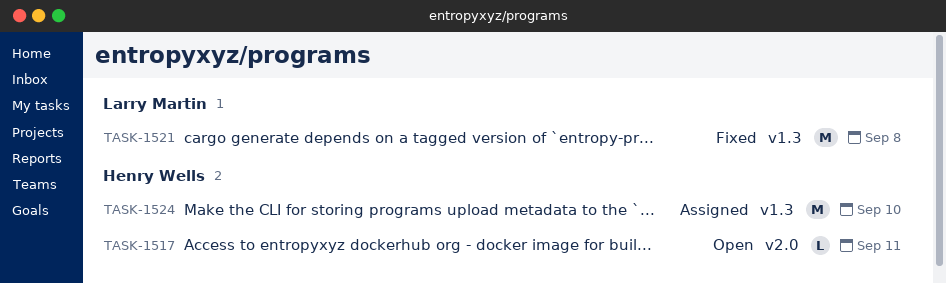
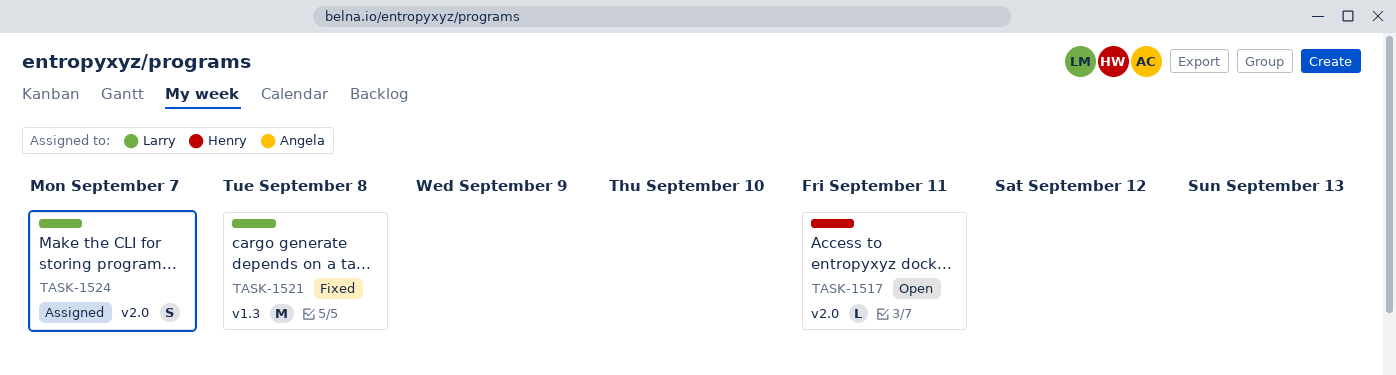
TASK-1524, owner: Henry Wells -> Larry Martin
TASK-1524, label: v1.3 -> v2.0
TASK-1524, estimate: M -> S
TASK-1524, due: Sep 10 -> Sep 7

